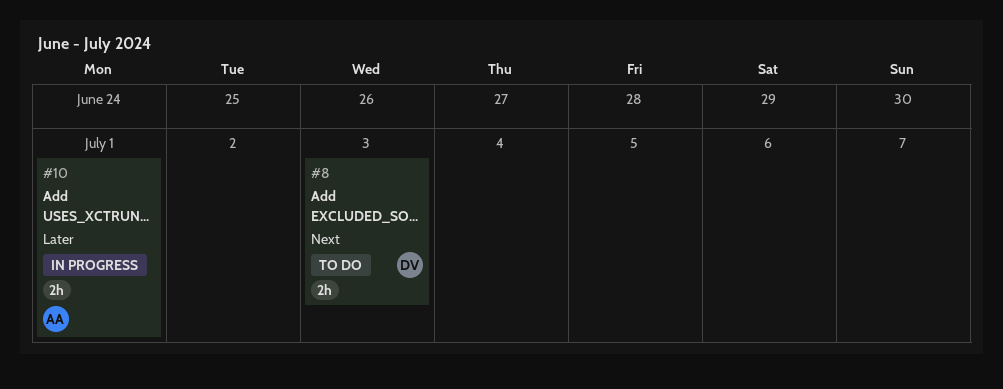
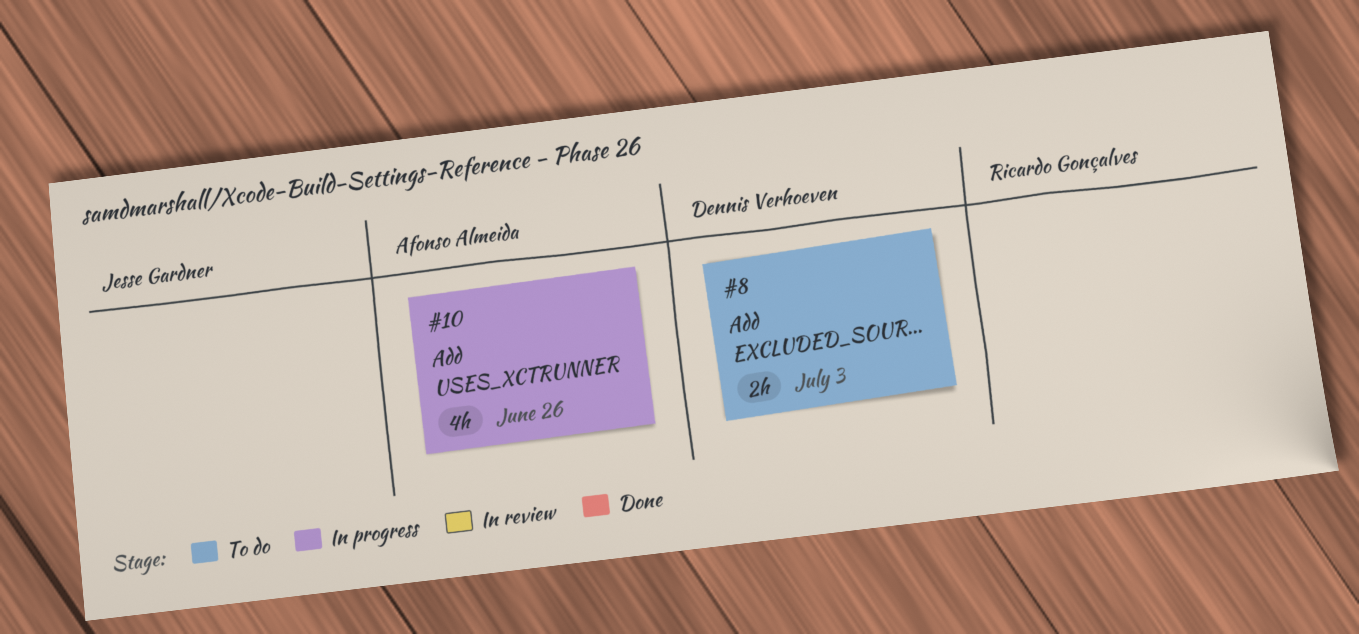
#10, estimate: 2h -> 4h
#10, due: Jul 1 -> Jun 26

